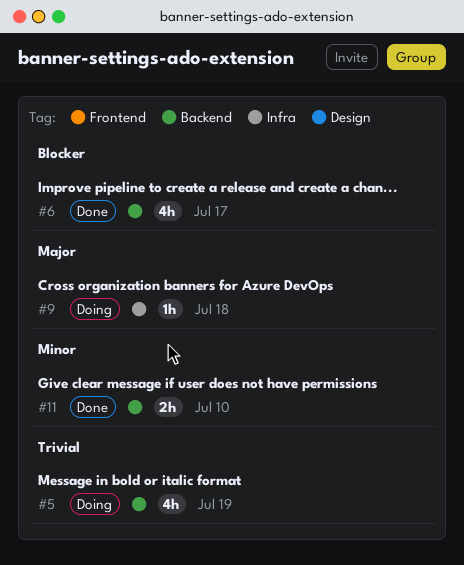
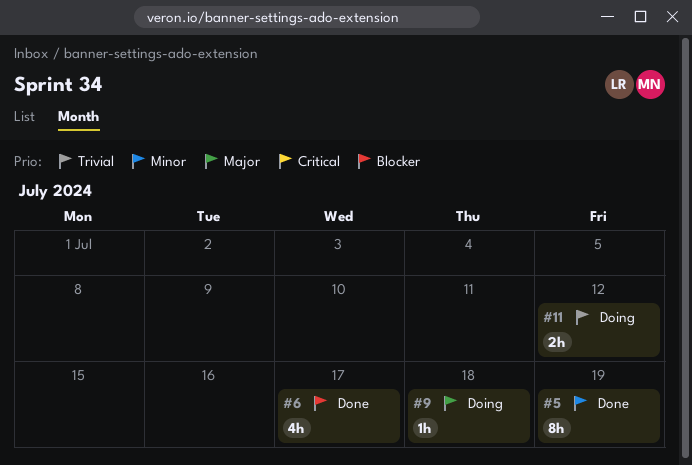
#5, status: Doing -> Done
#5, priority: Trivial -> Minor
#5, estimate: 4h -> 8h
#11, status: Done -> Doing
#11, priority: Minor -> Trivial
#11, due: Jul 10 -> Jul 12

